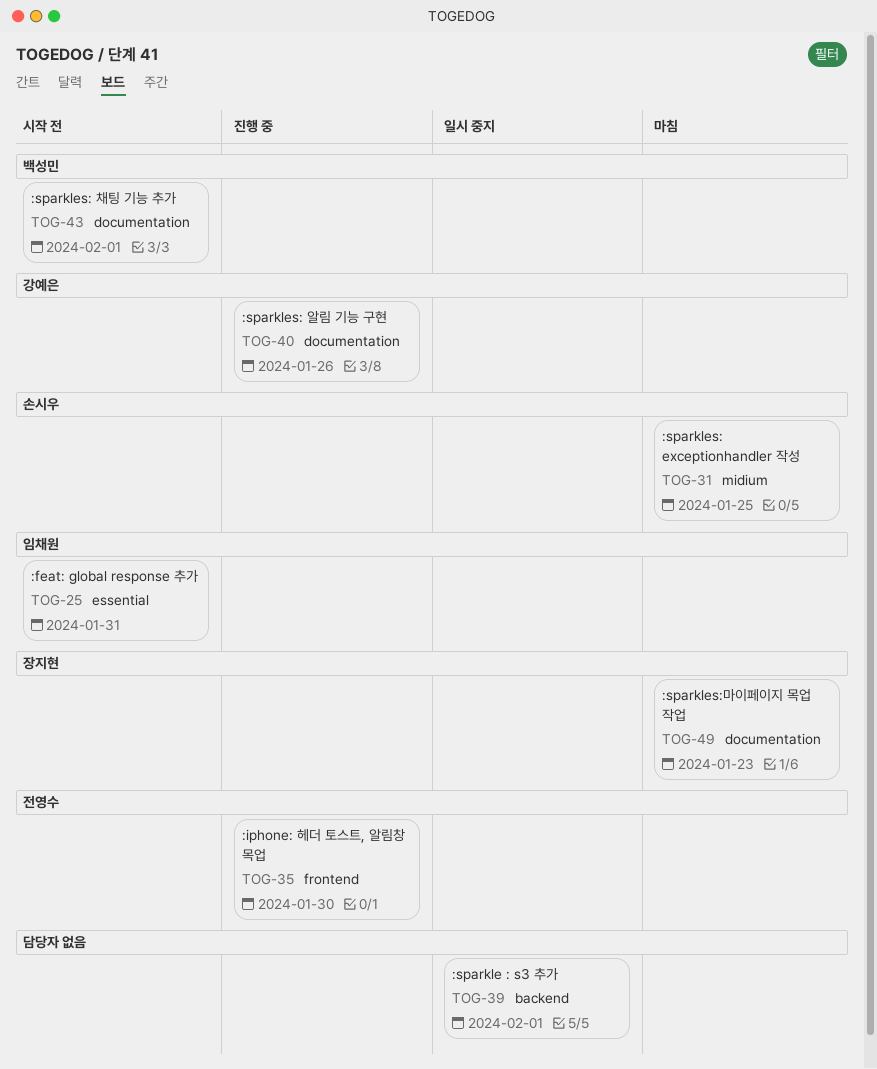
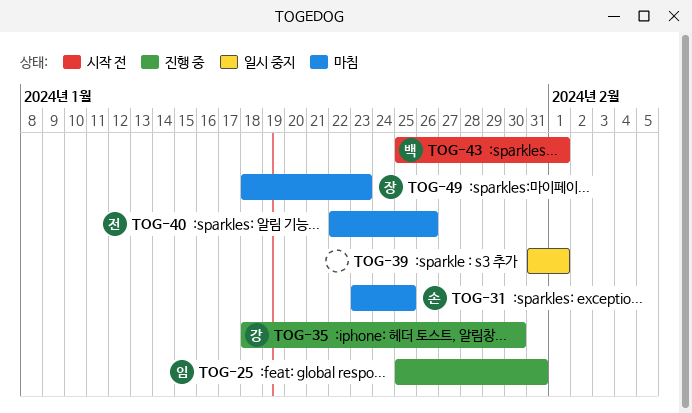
TOG-25, status: 시작 전 -> 진행 중
TOG-35, owner: 전영수 -> 강예은
TOG-40, status: 진행 중 -> 마침
TOG-40, owner: 강예은 -> 전영수

